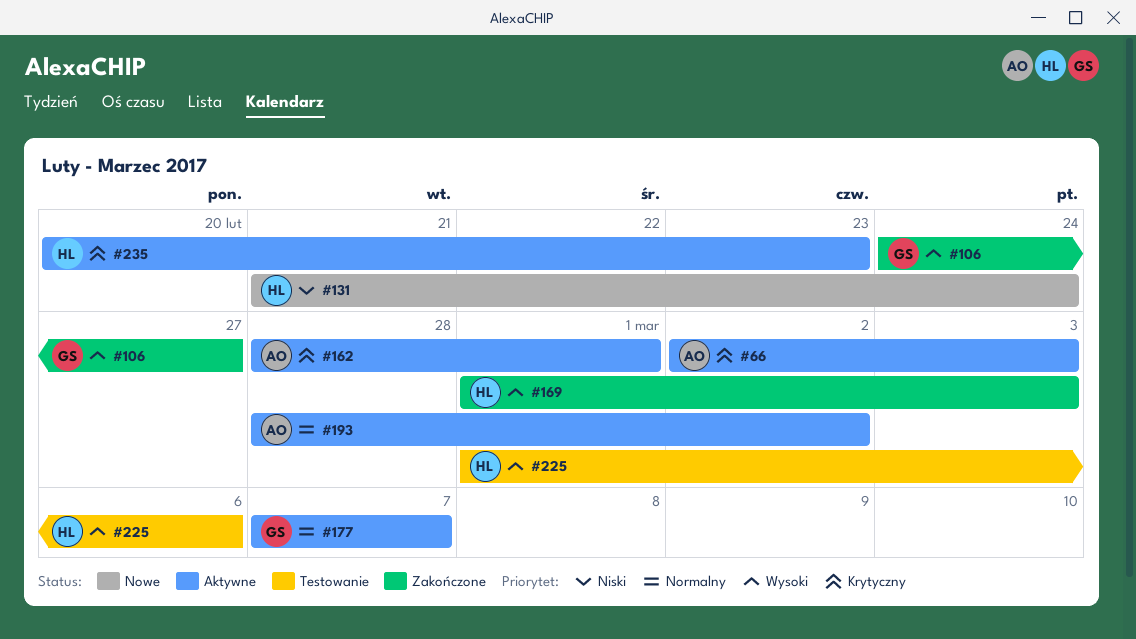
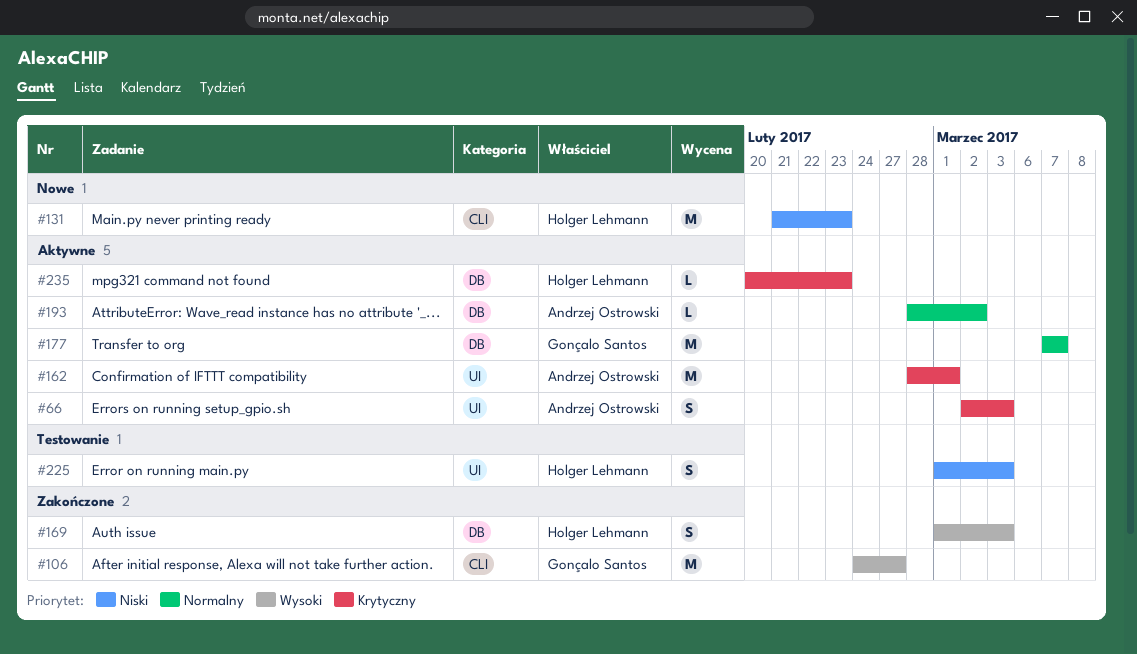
#131, due: Feb 24 -> Feb 23
#225, priority: Wysoki -> Niski
#225, due: Mar 6 -> Mar 3

